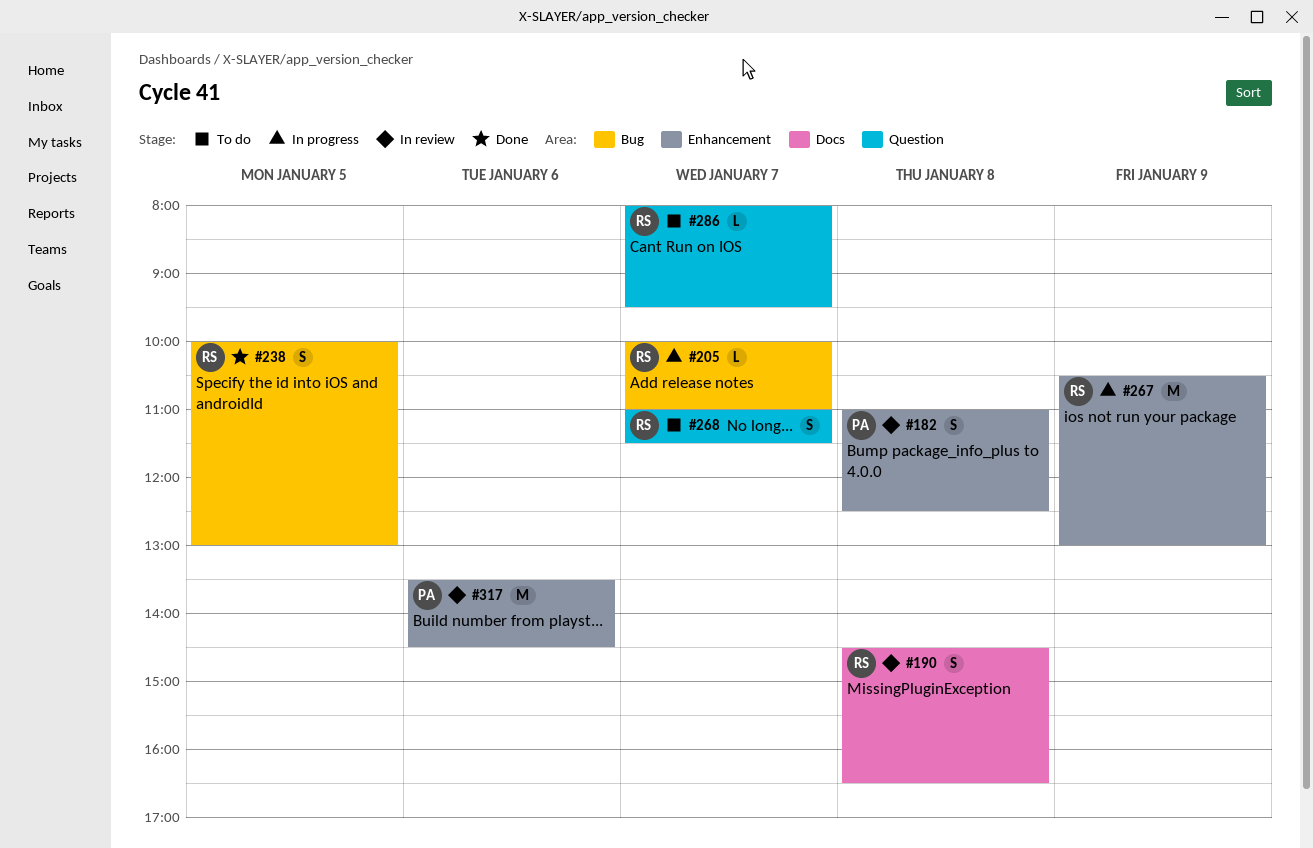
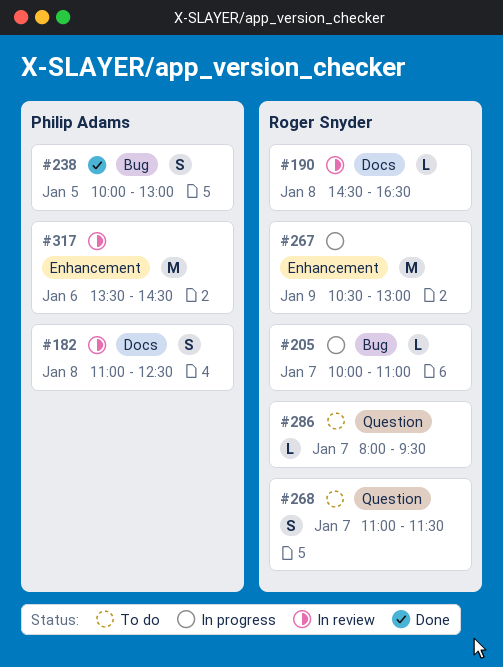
#182, label: Enhancement -> Docs
#190, estimate: S -> L
#238, owner: Roger Snyder -> Philip Adams

